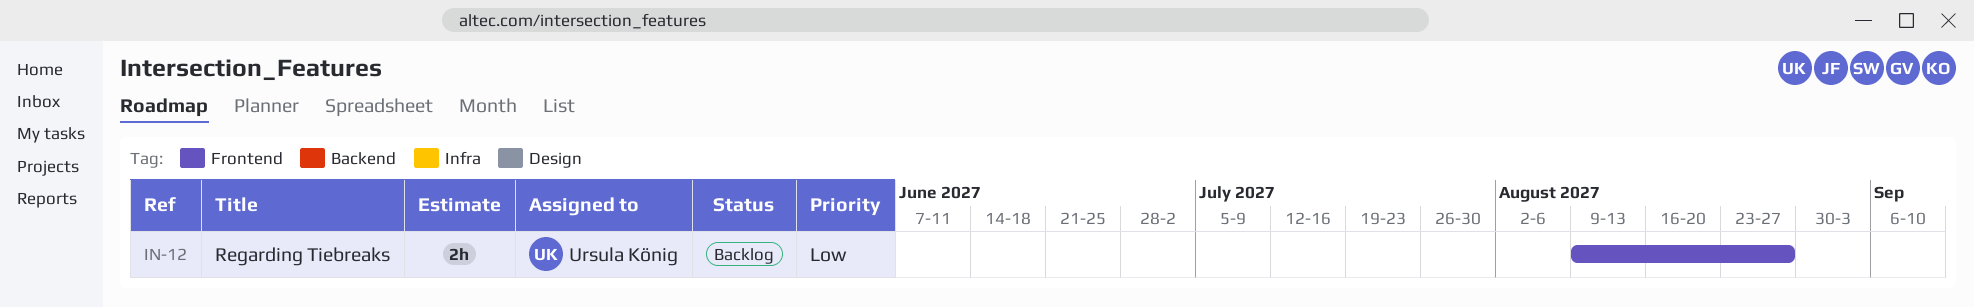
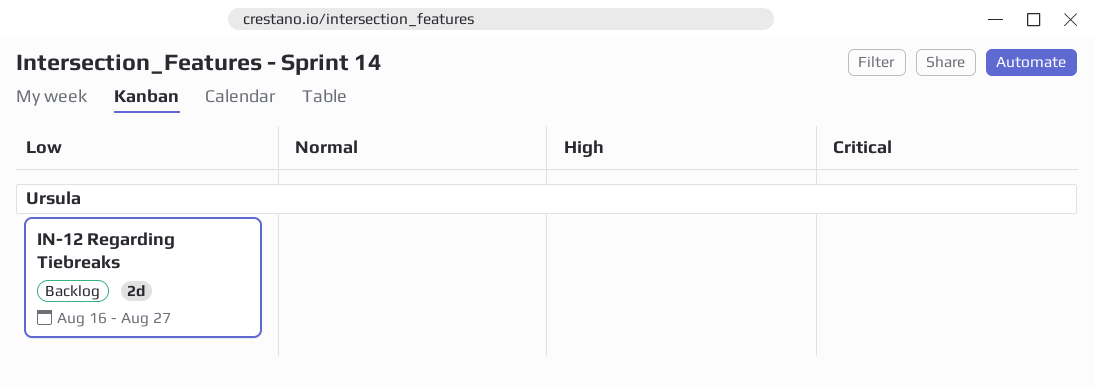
IN-12, estimate: 2h -> 2d
IN-12, start: Aug 9 -> Aug 16

